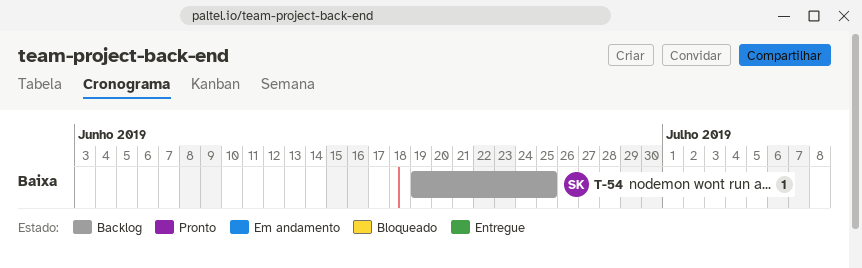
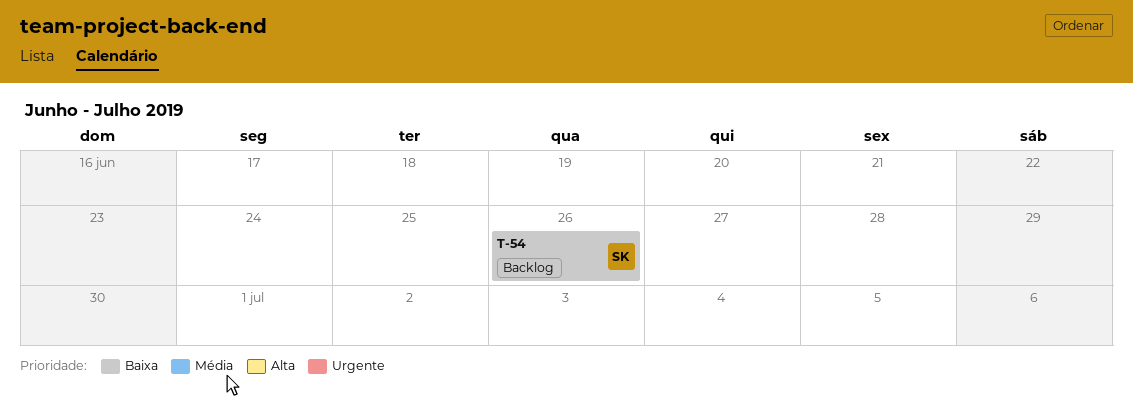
T-54, due: Jun 25 -> Jun 26

